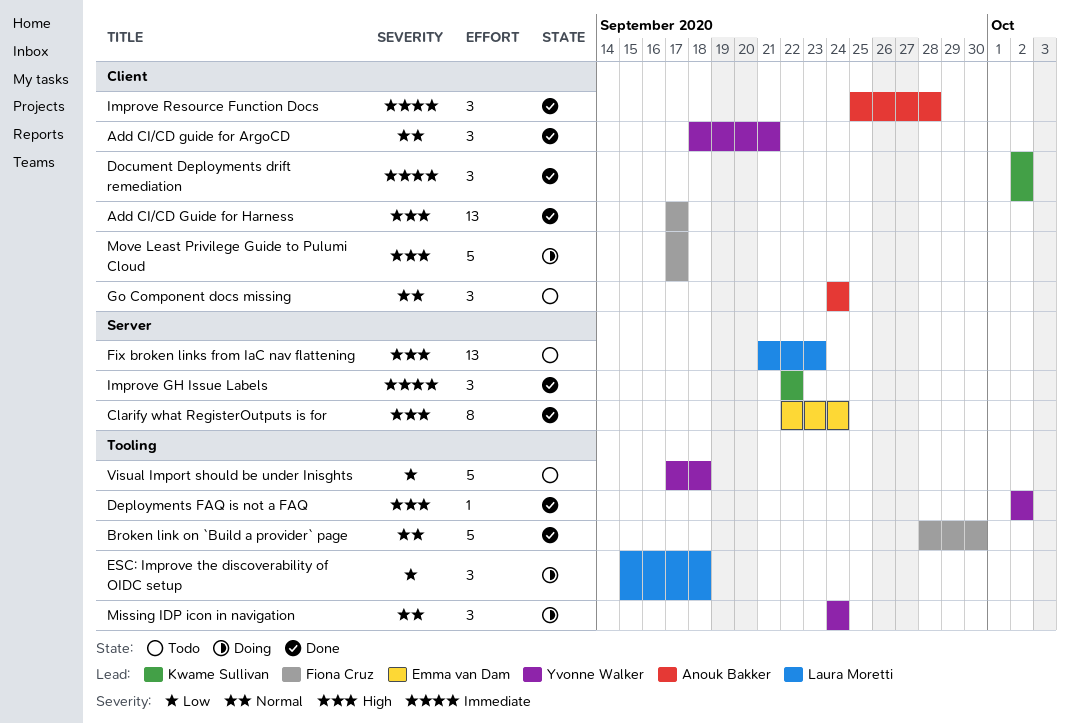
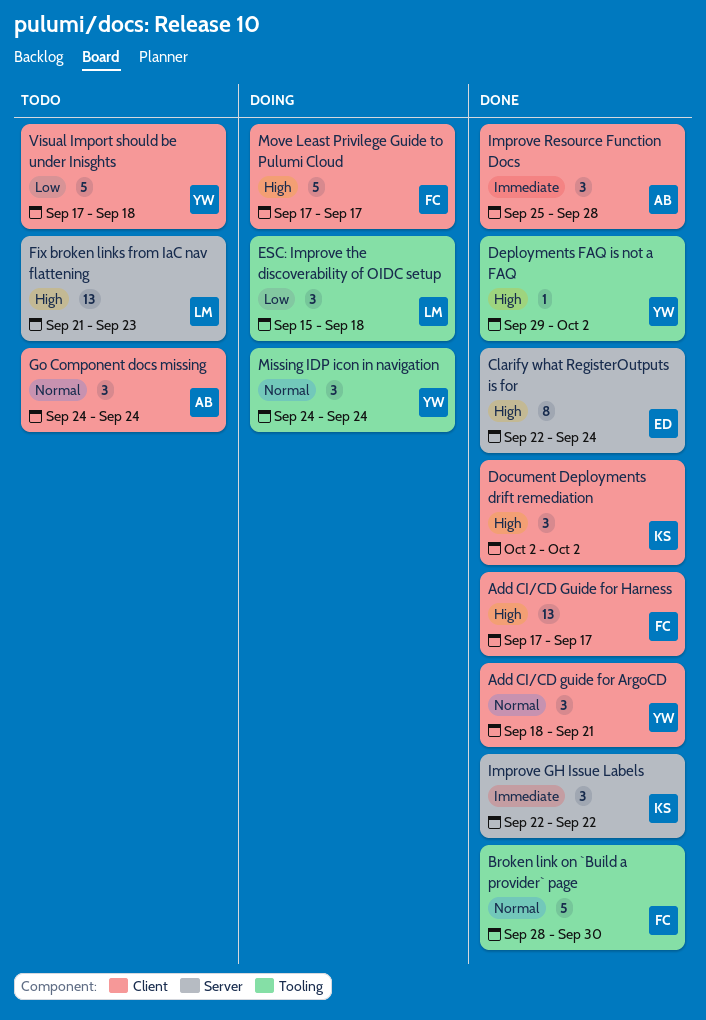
Deployments FAQ is not a FAQ, start: Oct 2 -> Sep 29
Document Deployments drift remediation, priority: Immediate -> High
Visual Import should be under Inisghts, label: Tooling -> Client

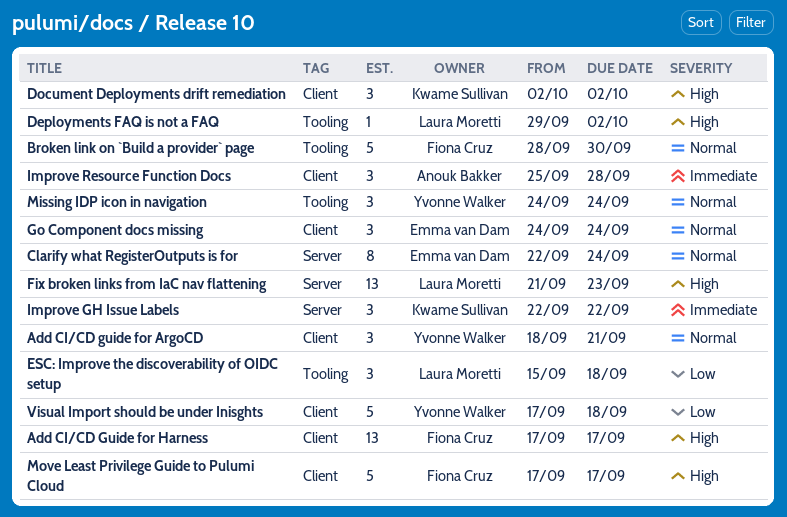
Clarify what RegisterOutputs is for, priority: High -> Normal
Deployments FAQ is not a FAQ, owner: Yvonne Walker -> Laura Moretti
Go Component docs missing, owner: Anouk Bakker -> Emma van Dam

